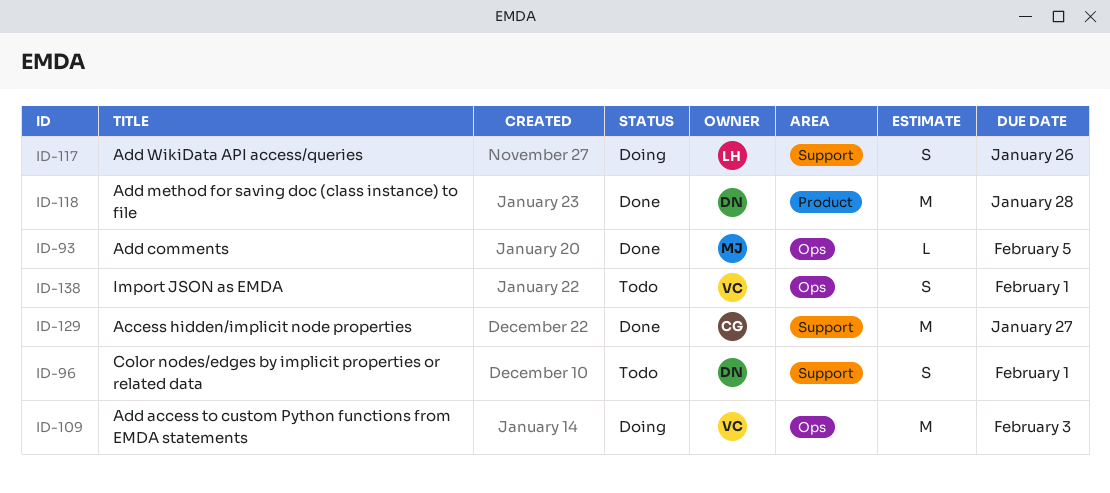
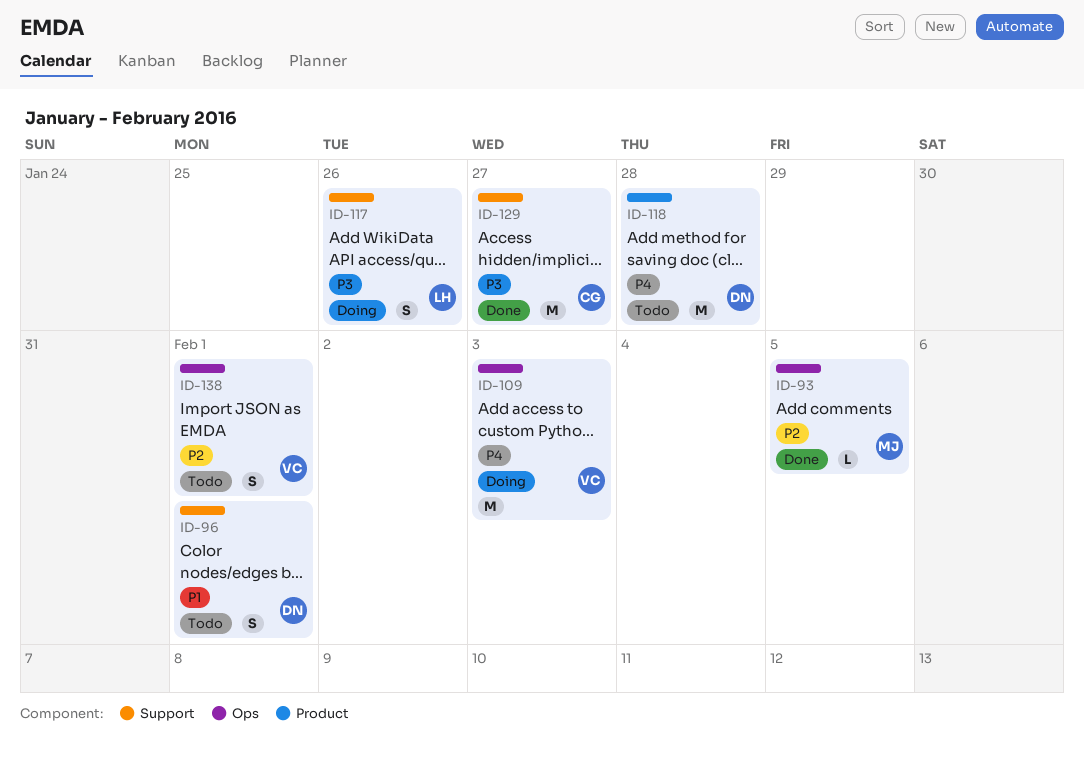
ID-118, status: Done -> Todo

